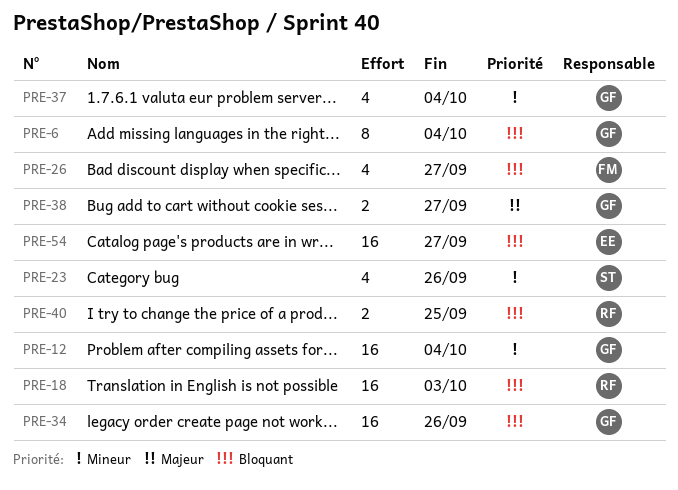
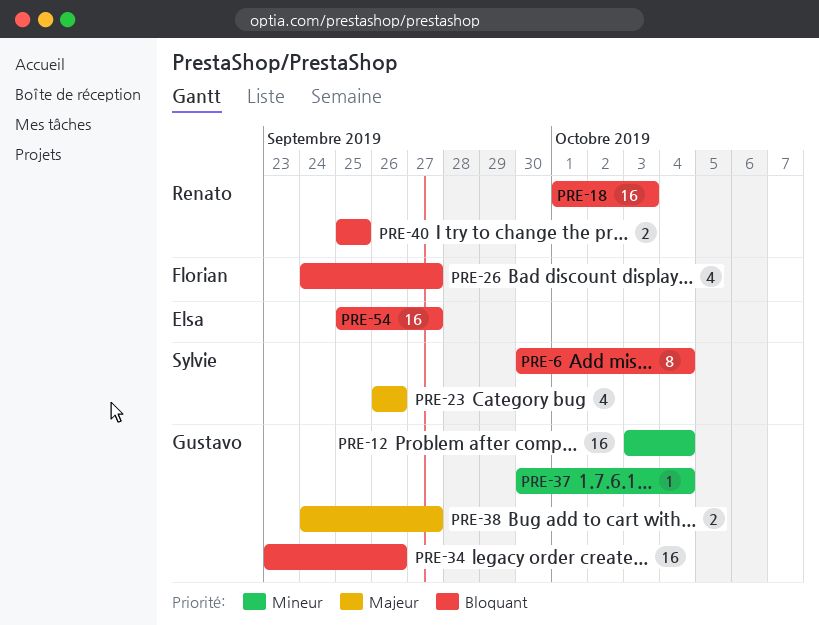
PRE-6, owner: Gustavo -> Sylvie
PRE-23, priority: Mineur -> Majeur
PRE-37, estimate: 4 -> 1

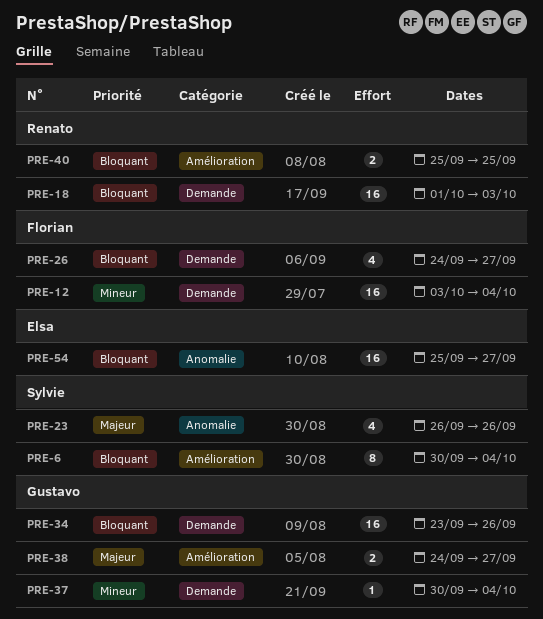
PRE-12, owner: Gustavo -> Florian

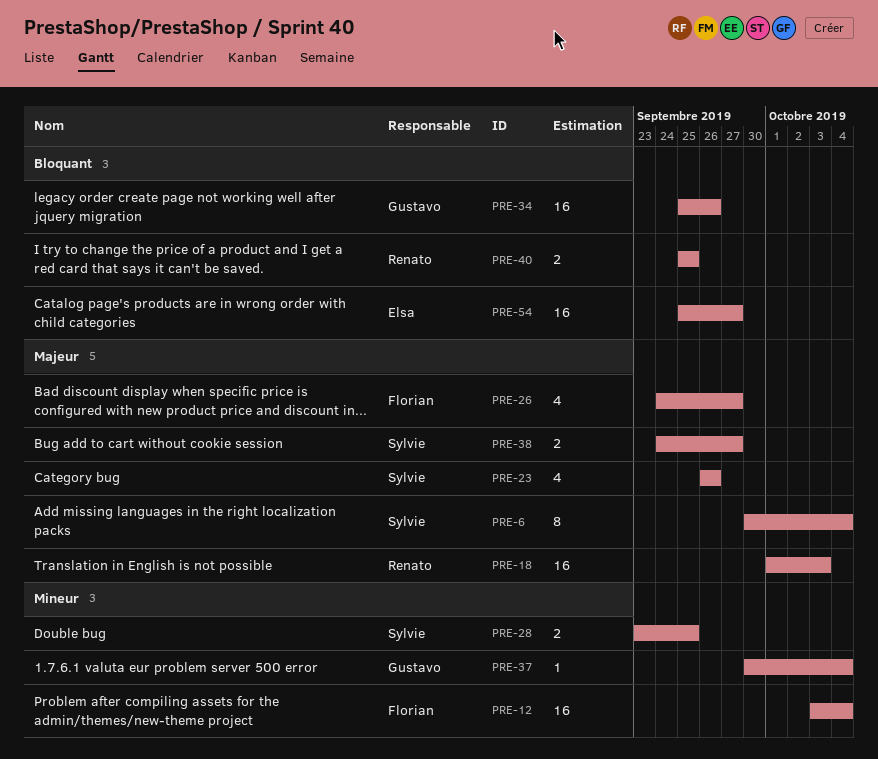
PRE-6, priority: Bloquant -> Majeur
PRE-18, priority: Bloquant -> Majeur
PRE-26, priority: Bloquant -> Majeur
PRE-28: none -> present
PRE-34, start: Sep 23 -> Sep 25
PRE-38, owner: Gustavo -> Sylvie

